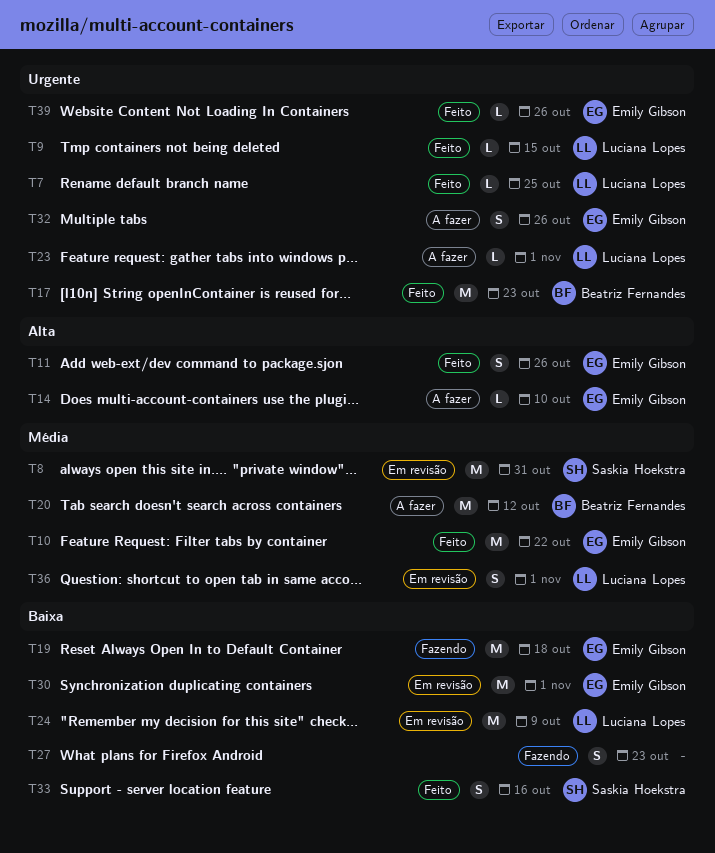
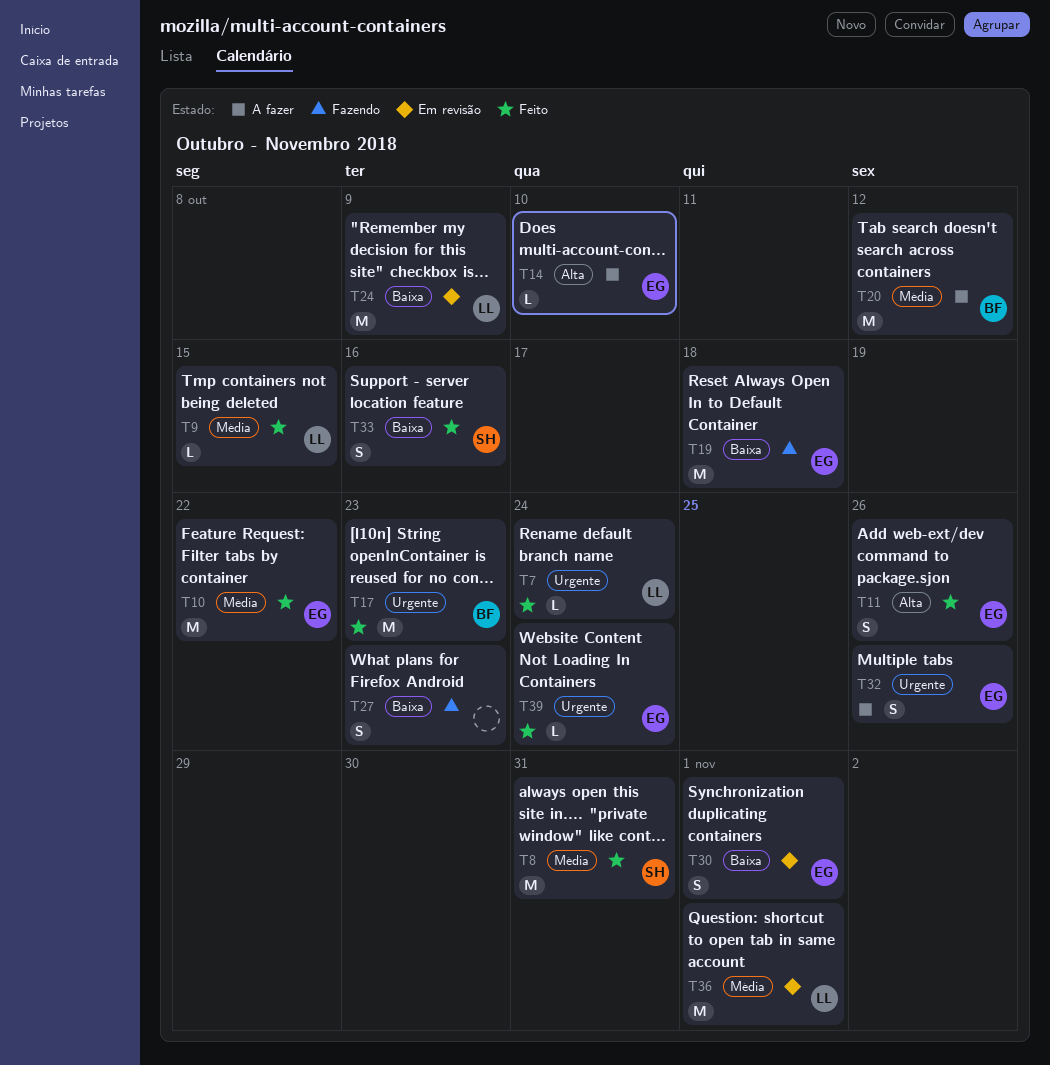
T7, due: Oct 25 -> Oct 24
T8, status: Em revisão -> Feito
T9, priority: Urgente -> Média
T23: present -> none
T30, estimate: M -> S
T36, estimate: S -> M
T39, due: Oct 26 -> Oct 24

